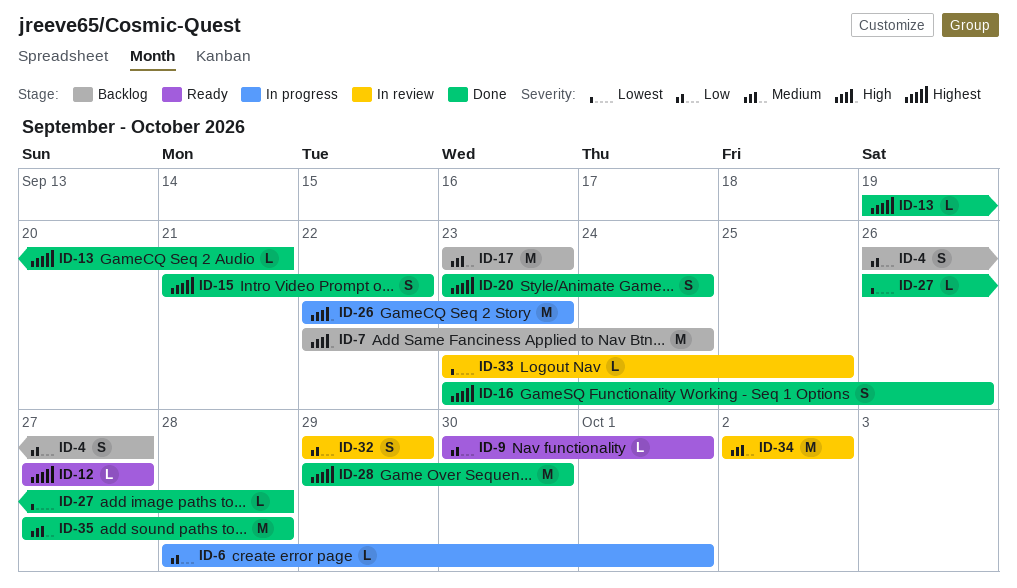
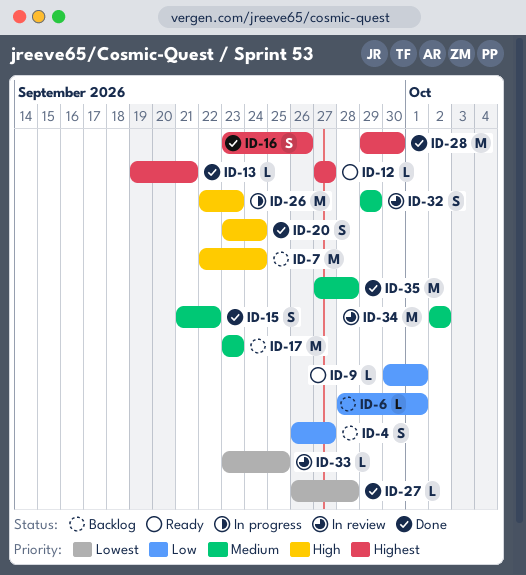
ID-6, status: In progress -> Backlog
ID-15, priority: Highest -> Medium
ID-20, priority: Highest -> High
ID-32, priority: Low -> Medium

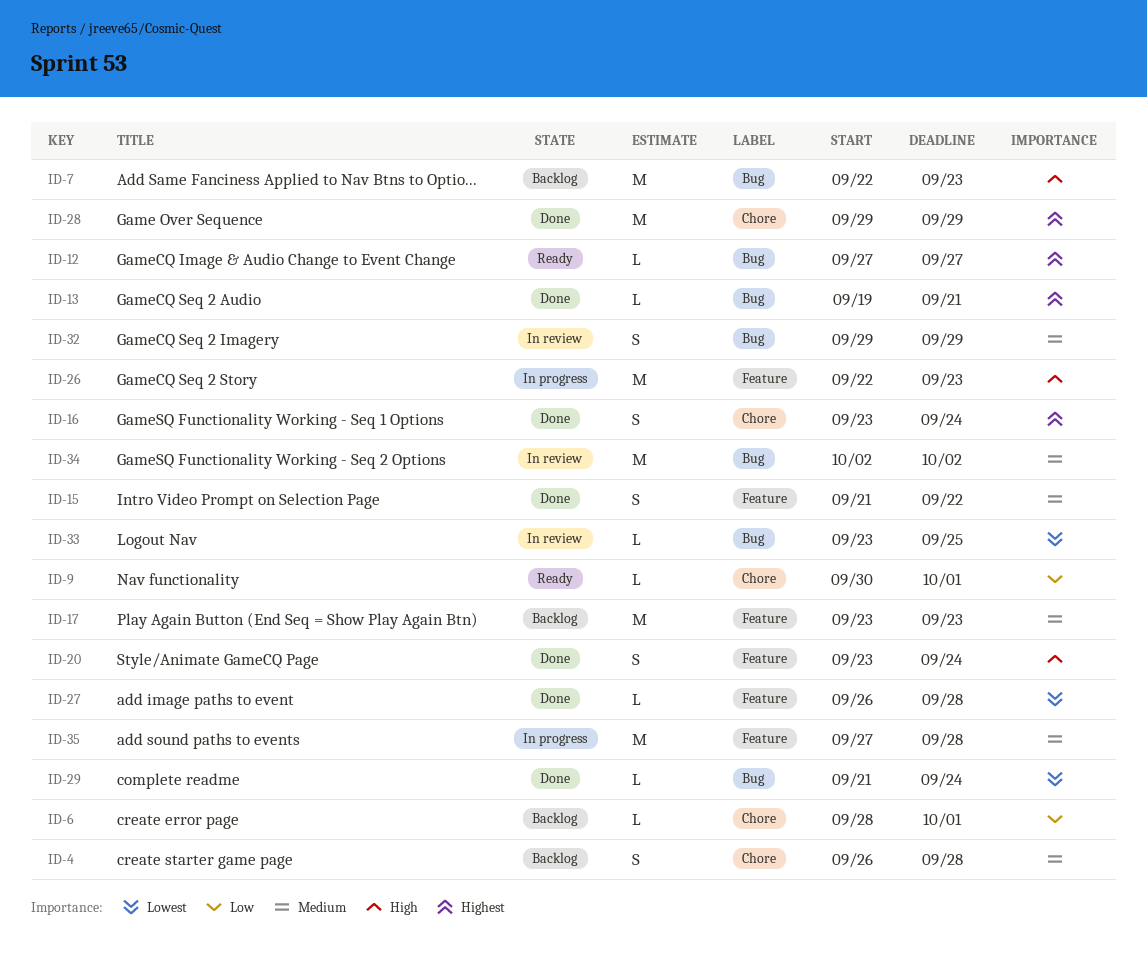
ID-4, priority: Low -> Medium
ID-4, due: Sep 27 -> Sep 28
ID-7, due: Sep 24 -> Sep 23
ID-16, due: Sep 26 -> Sep 24
ID-28, due: Sep 30 -> Sep 29
ID-29: none -> present
ID-35, status: Done -> In progress

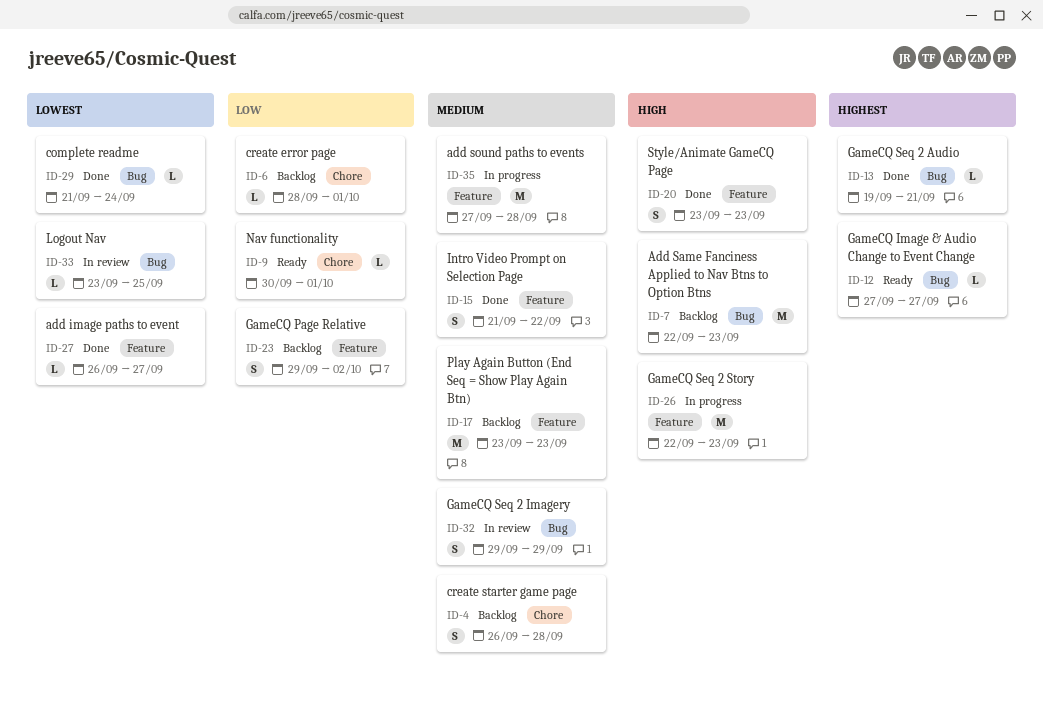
ID-16: present -> none
ID-20, due: Sep 24 -> Sep 23
ID-23: none -> present
ID-27, due: Sep 28 -> Sep 27
ID-28: present -> none
ID-34: present -> none

